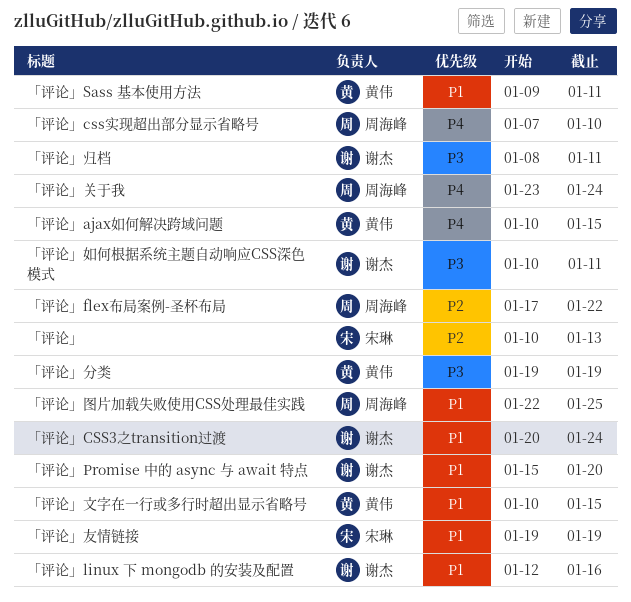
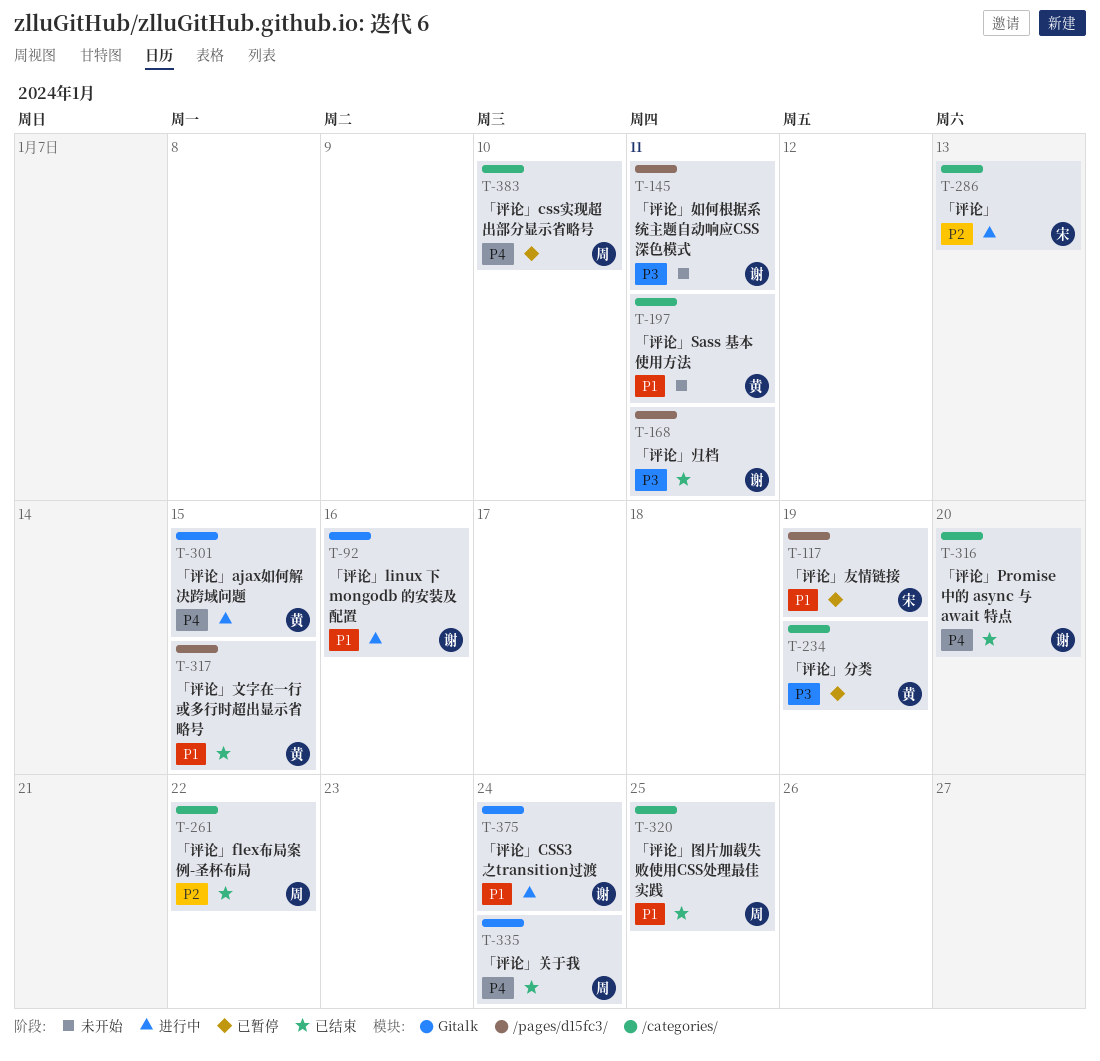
「评论」Promise 中的 async 与 await 特点, priority: P1 -> P4

